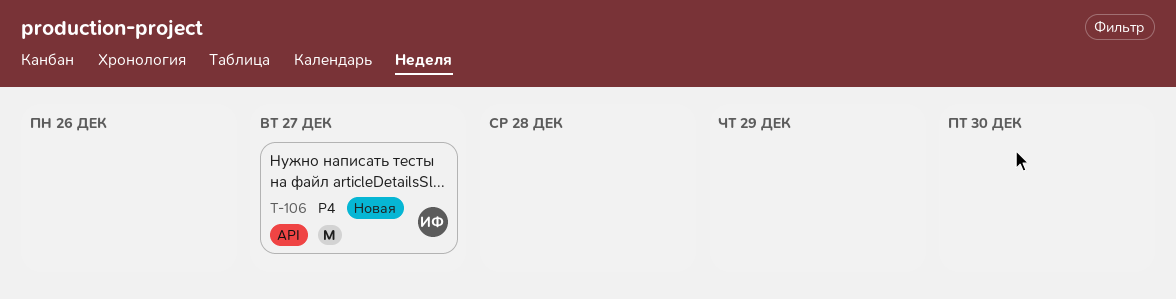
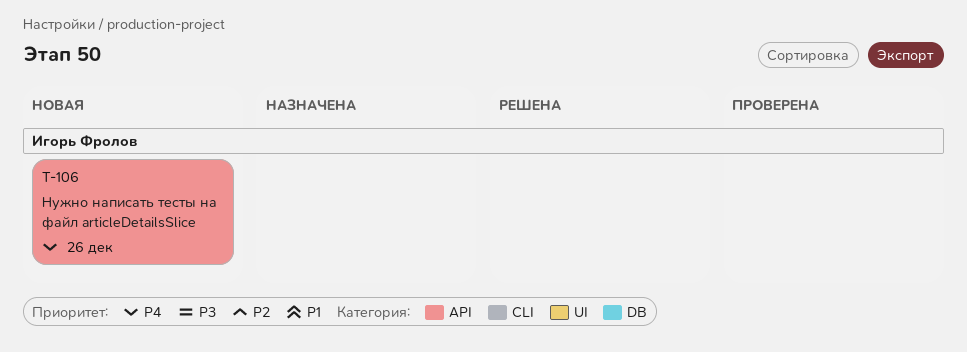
T-106, due: Dec 27 -> Dec 26

